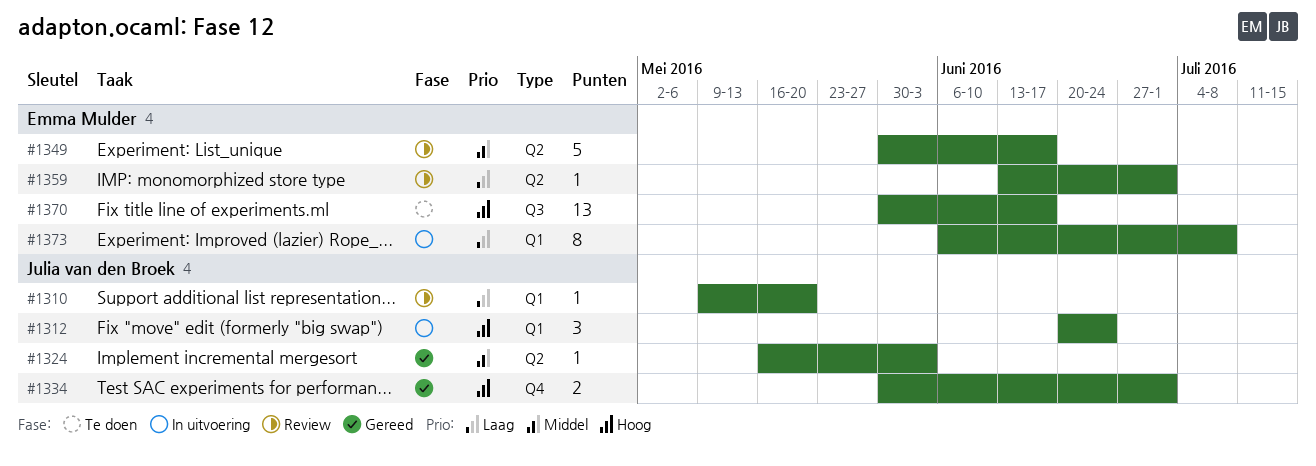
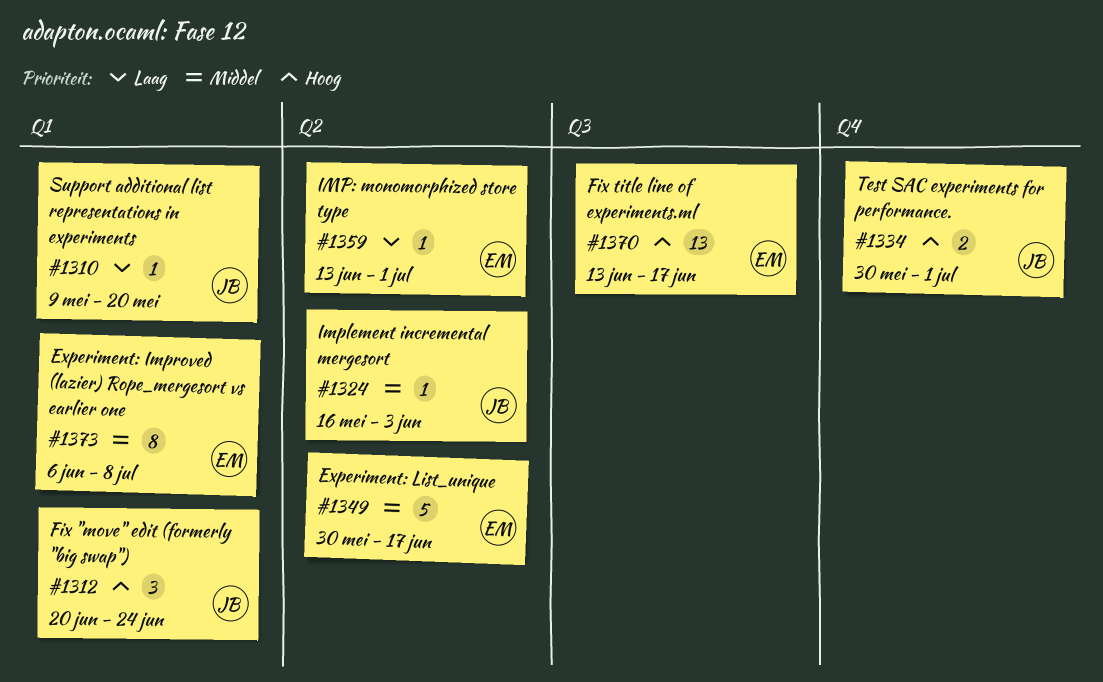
#1370, start: May 30 -> Jun 13
#1373, priority: Laag -> Middel

